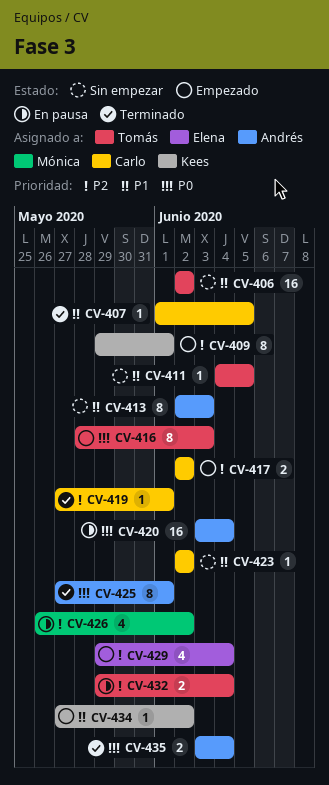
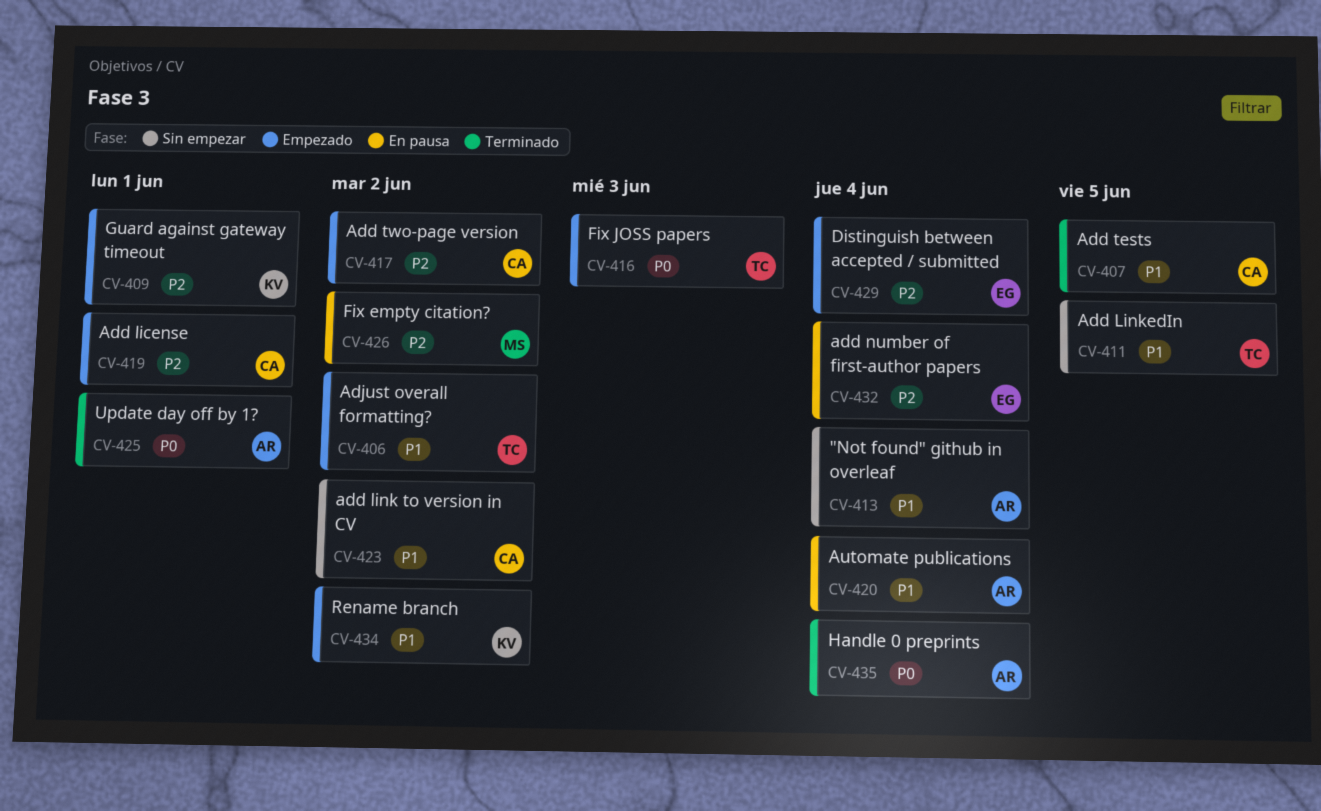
CV-406, status: Sin empezar -> Empezado
CV-413, due: Jun 3 -> Jun 4
CV-419, status: Terminado -> Empezado
CV-420, priority: P0 -> P1
CV-432, owner: Tomás -> Elena

